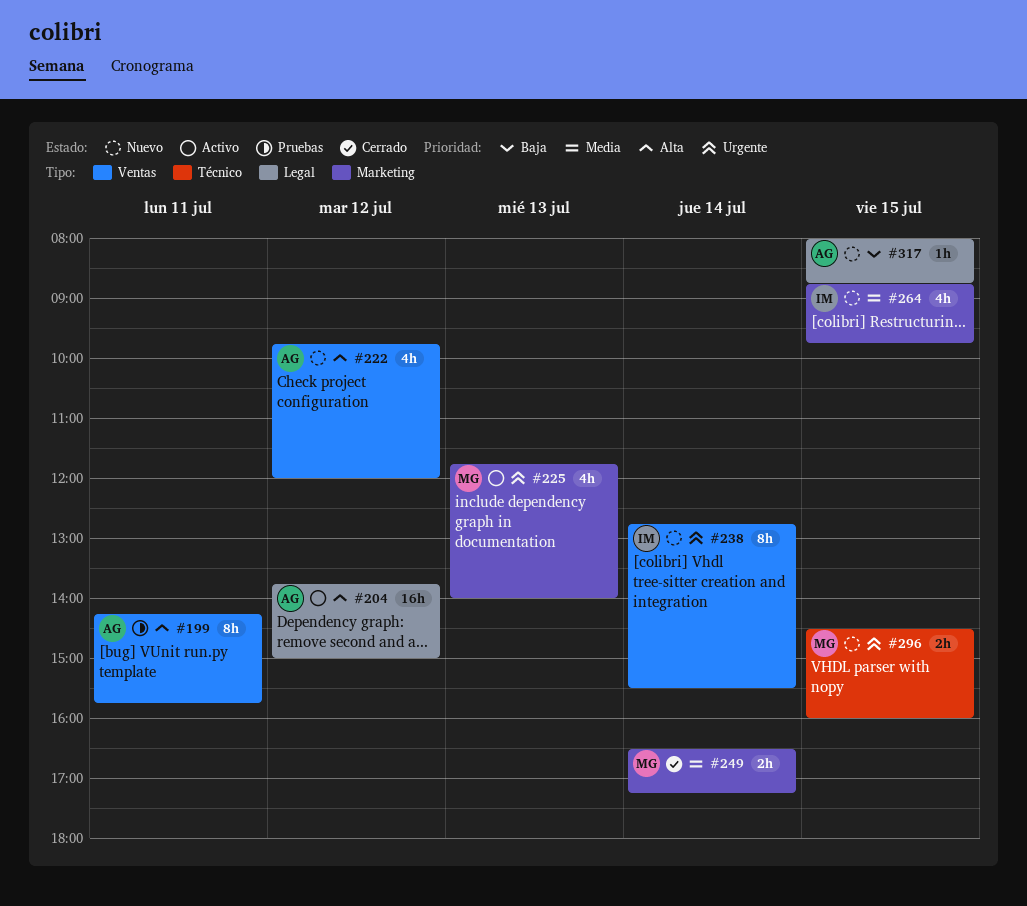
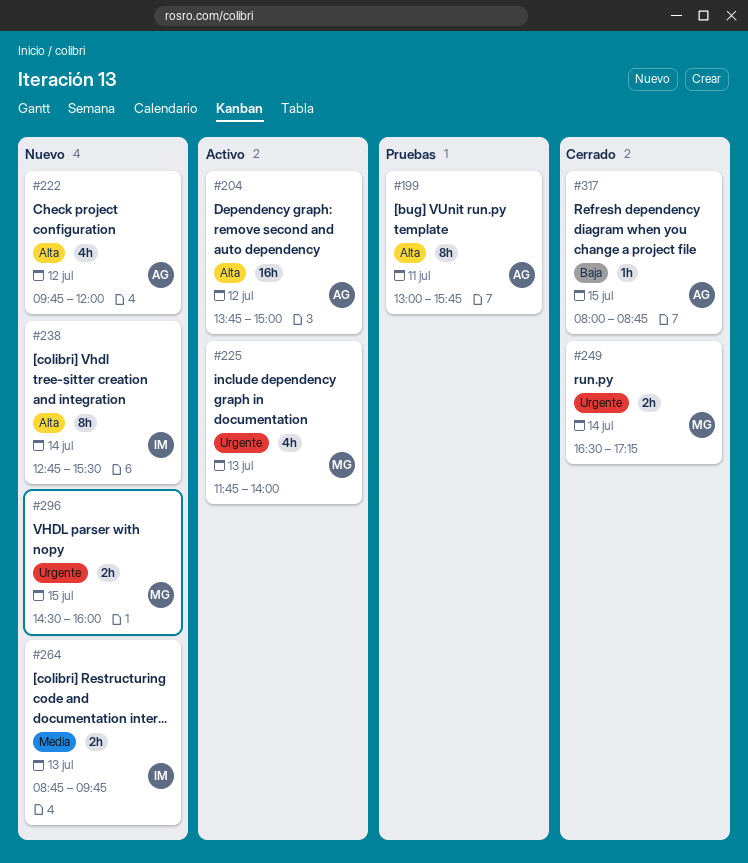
#199, begins: 14:15 -> 13:00
#238, priority: Urgente -> Alta
#249, priority: Media -> Urgente
#264, estimate: 4h -> 2h
#264, day: Jul 15 -> Jul 13
#317, status: Nuevo -> Cerrado

